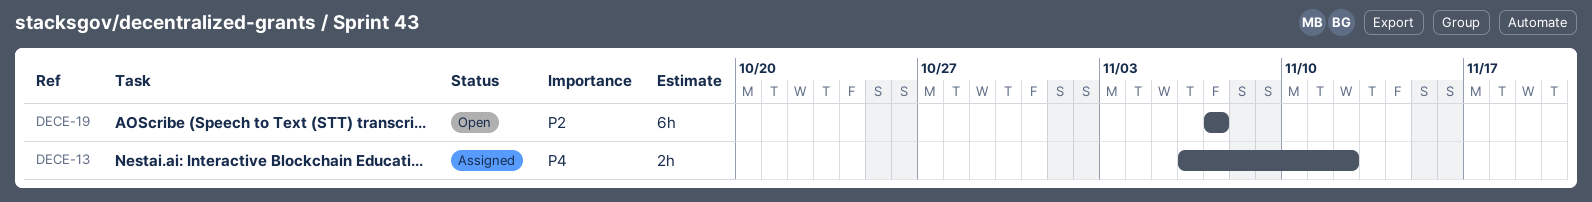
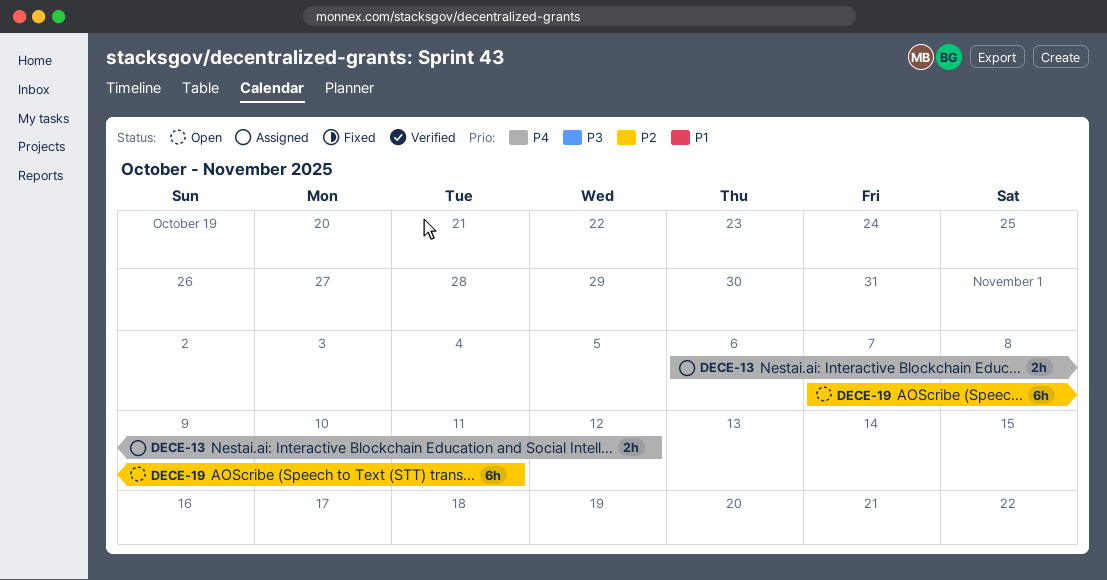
DECE-19, due: Nov 7 -> Nov 11

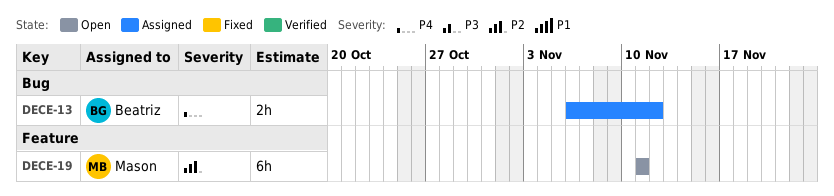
DECE-19, start: Nov 7 -> Nov 11

